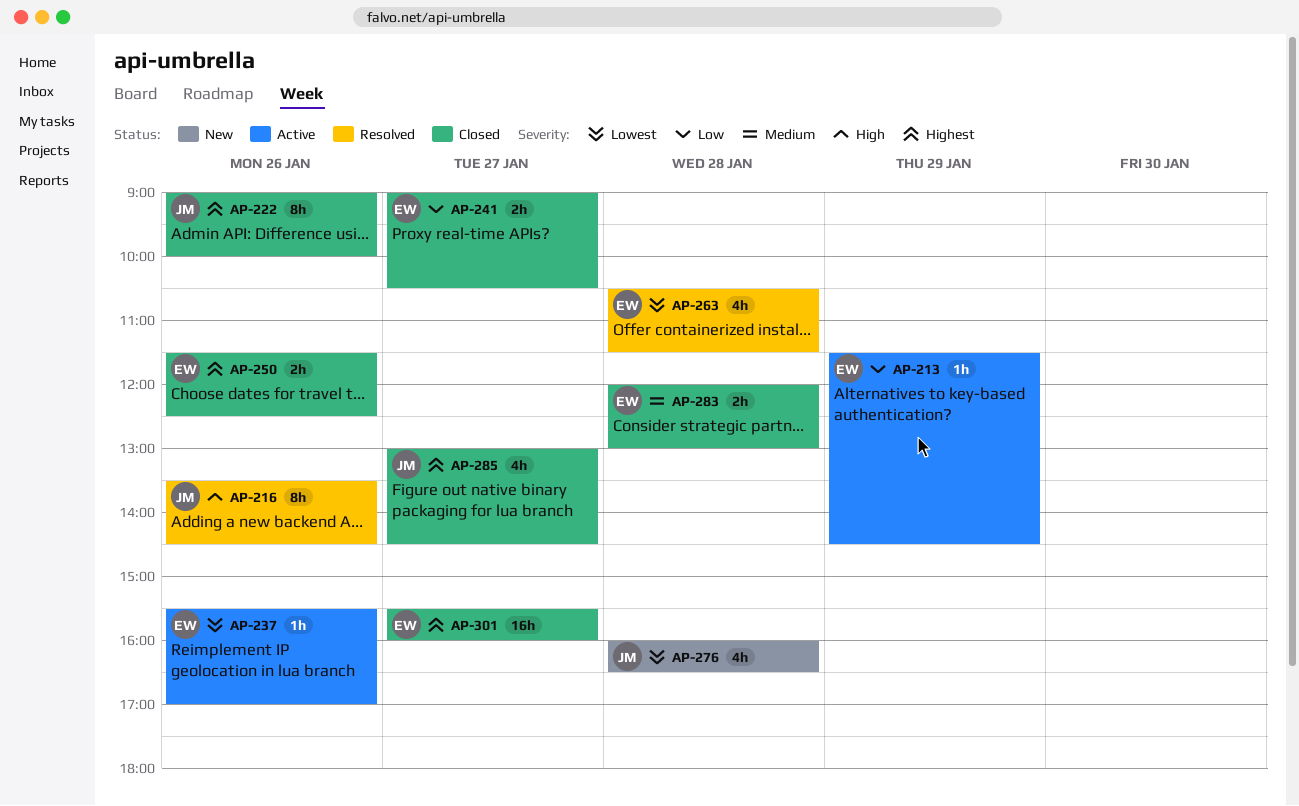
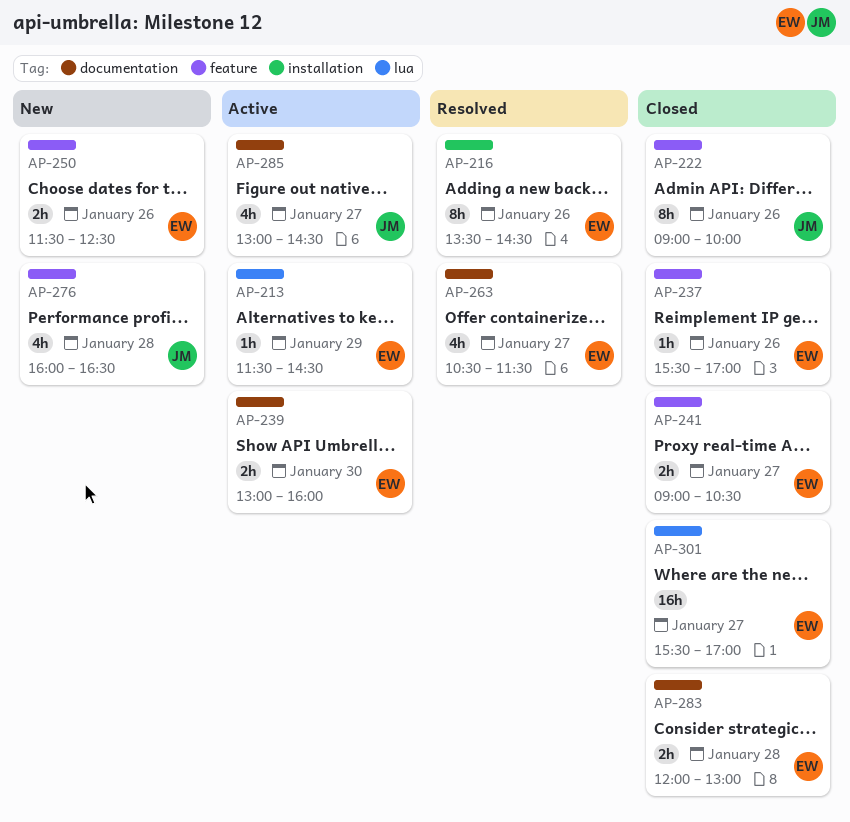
AP-216, owner: JM -> EW
AP-237, status: Active -> Closed
AP-239: none -> present
AP-250, status: Closed -> New
AP-263, day: Jan 28 -> Jan 27
AP-285, status: Closed -> Active
AP-301, ends: 16:00 -> 17:00

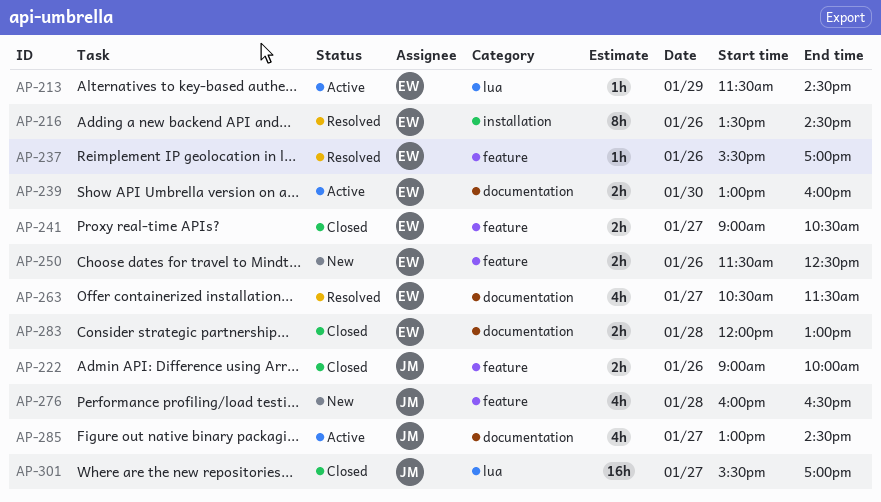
AP-222, estimate: 8h -> 2h
AP-237, status: Closed -> Resolved
AP-301, owner: EW -> JM

